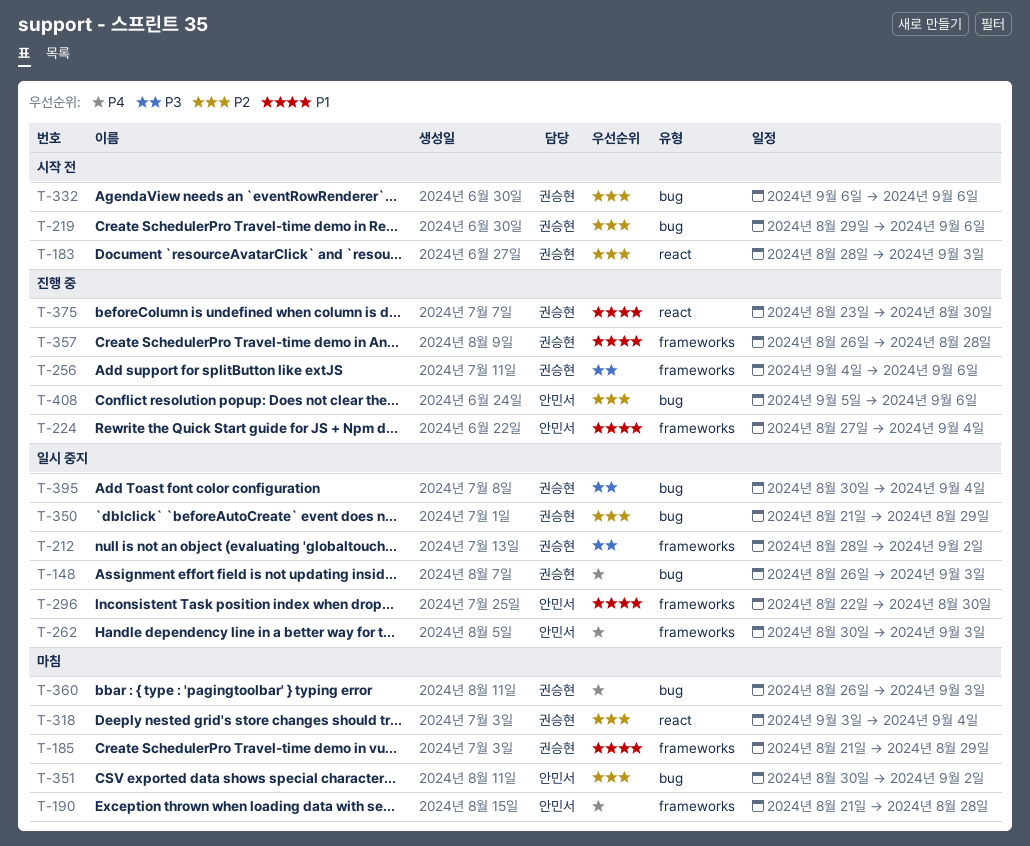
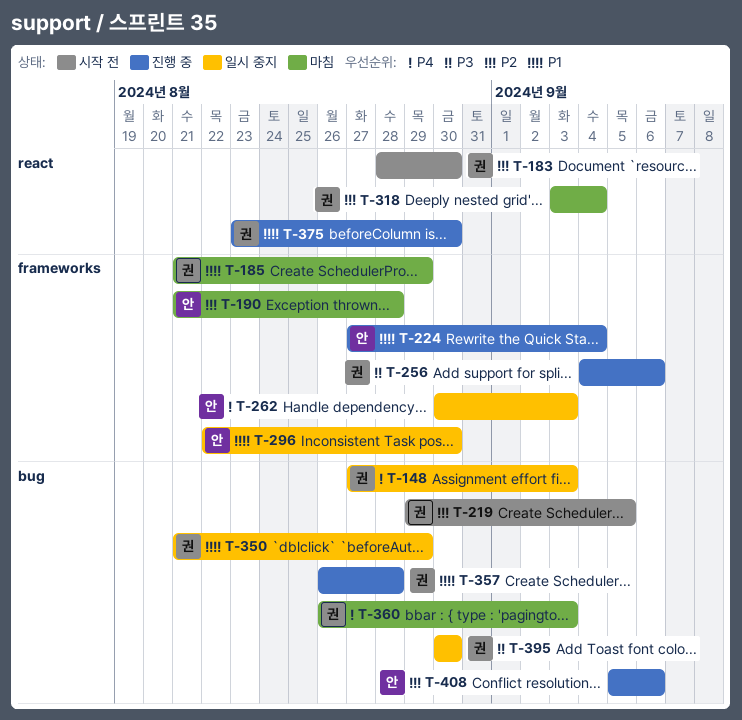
T-148, start: Aug 26 -> Aug 27
T-183, due: Sep 3 -> Aug 30
T-190, priority: P4 -> P2
T-212: present -> none
T-219, due: Sep 6 -> Sep 5
T-332: present -> none
T-350, priority: P2 -> P1
T-351: present -> none
T-357, label: frameworks -> bug
T-395, due: Sep 4 -> Aug 30

